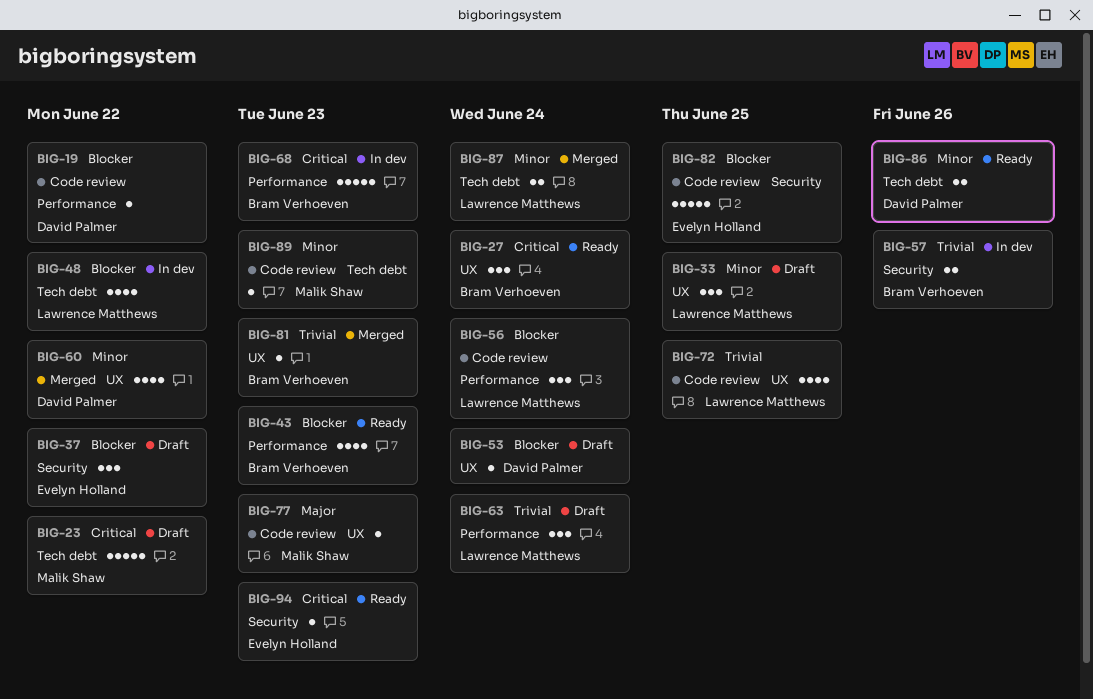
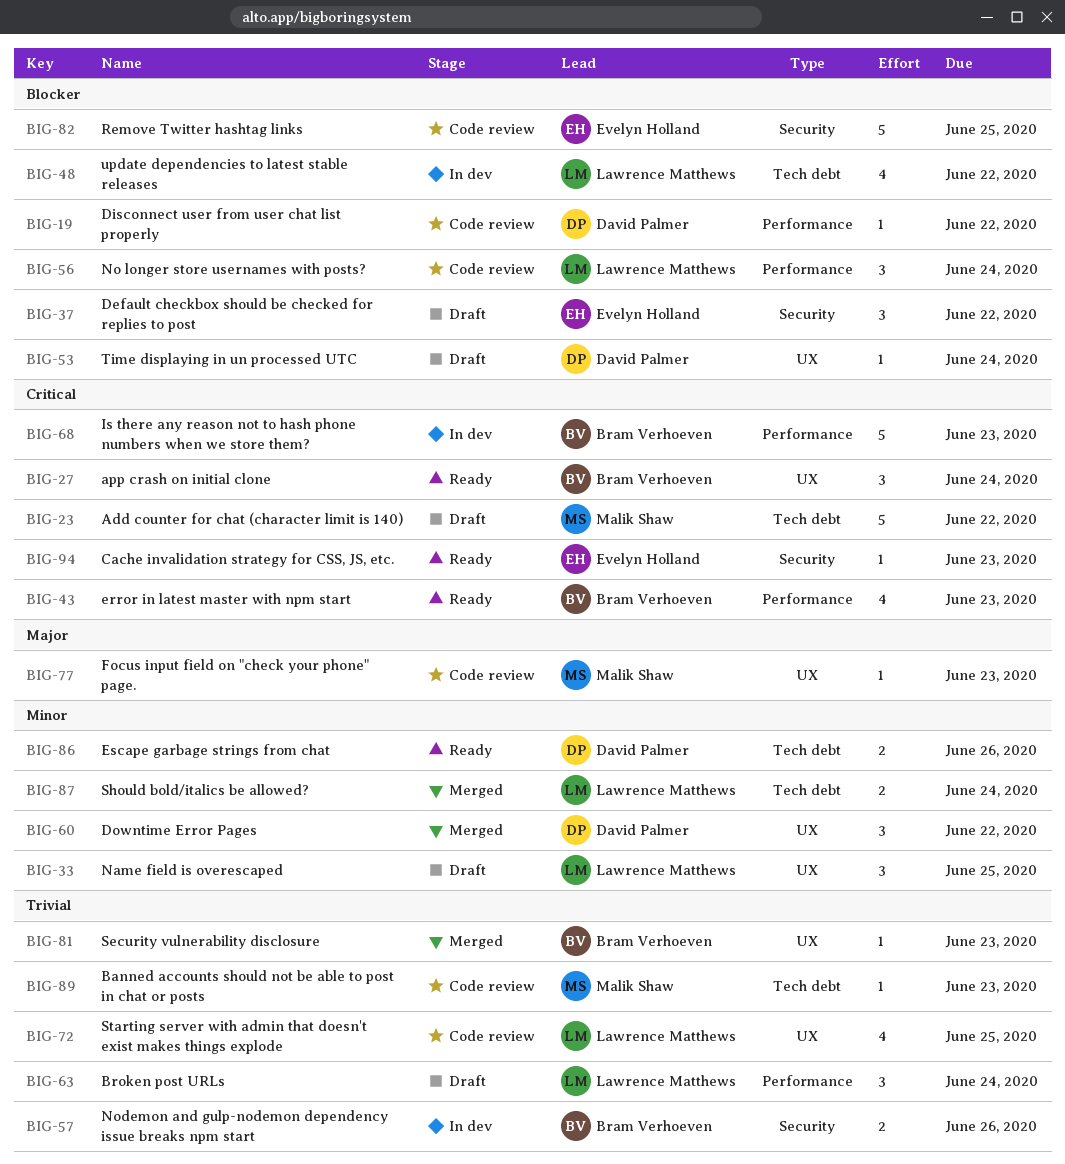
BIG-43, priority: Blocker -> Critical
BIG-60, estimate: 4 -> 3
BIG-89, priority: Minor -> Trivial

